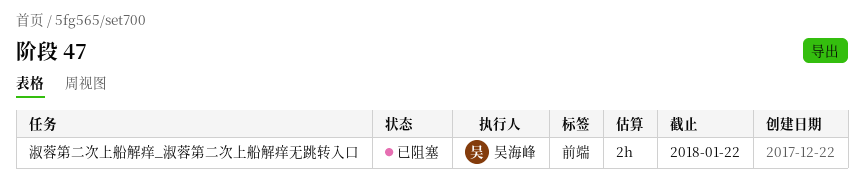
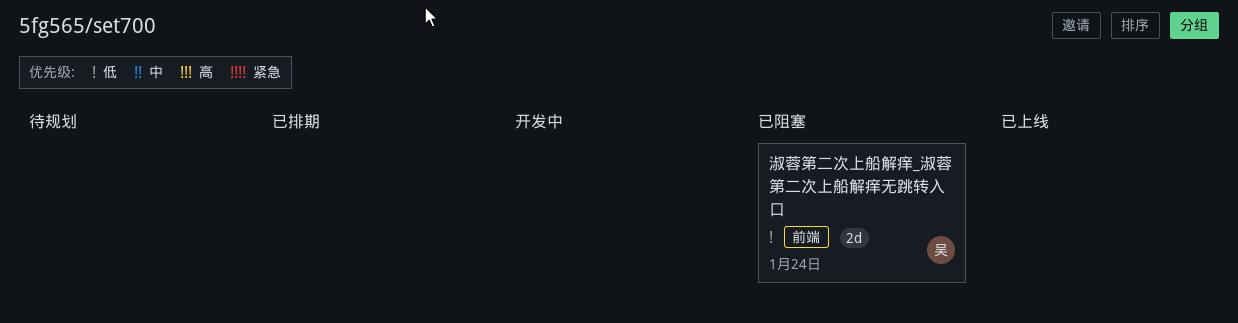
淑蓉第二次上船解痒_淑蓉第二次上船解痒无跳转入口, estimate: 2h -> 2d
淑蓉第二次上船解痒_淑蓉第二次上船解痒无跳转入口, due: Jan 22 -> Jan 24

